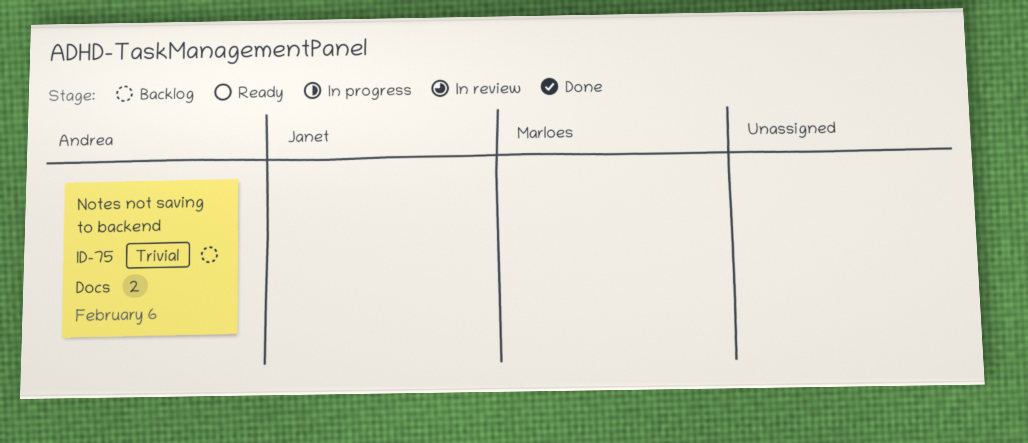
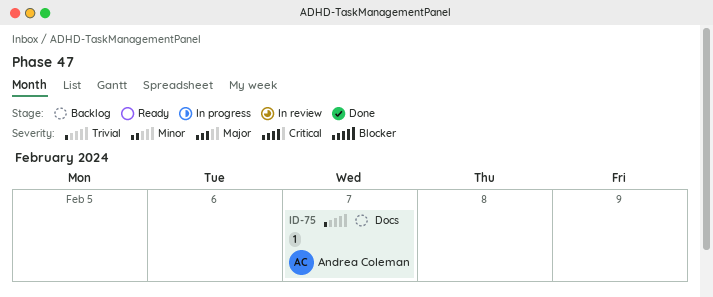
ID-75, estimate: 2 -> 1
ID-75, day: Feb 6 -> Feb 7

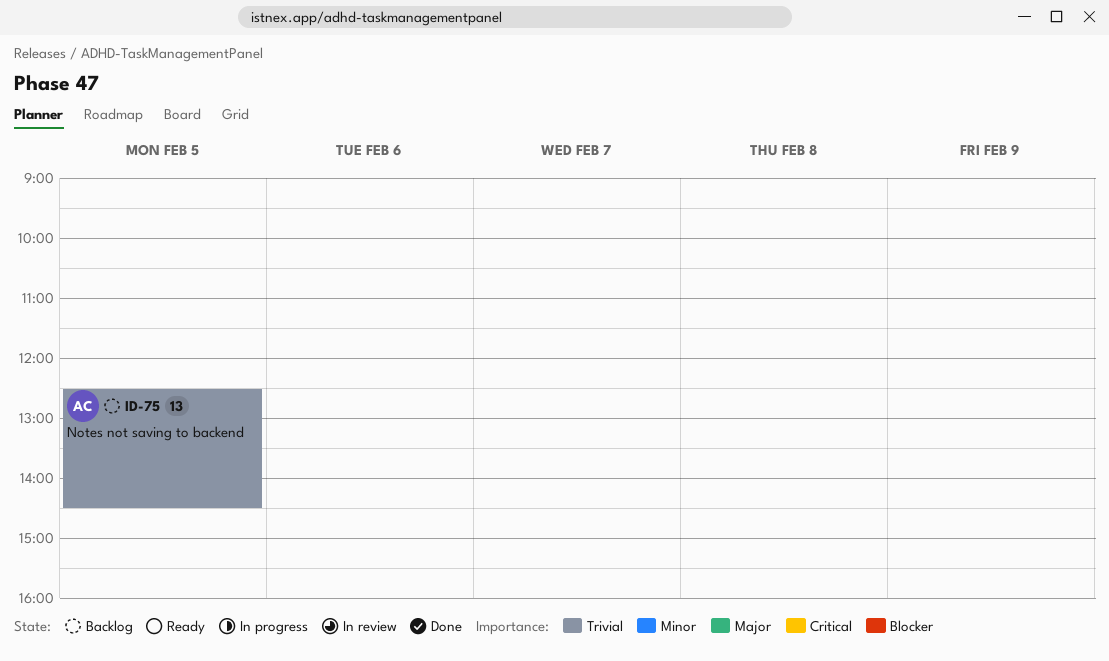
ID-75, estimate: 1 -> 13
ID-75, day: Feb 7 -> Feb 5

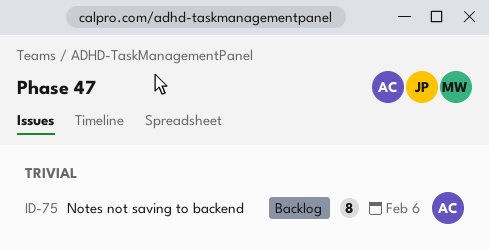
ID-75, estimate: 13 -> 8
ID-75, day: Feb 5 -> Feb 6

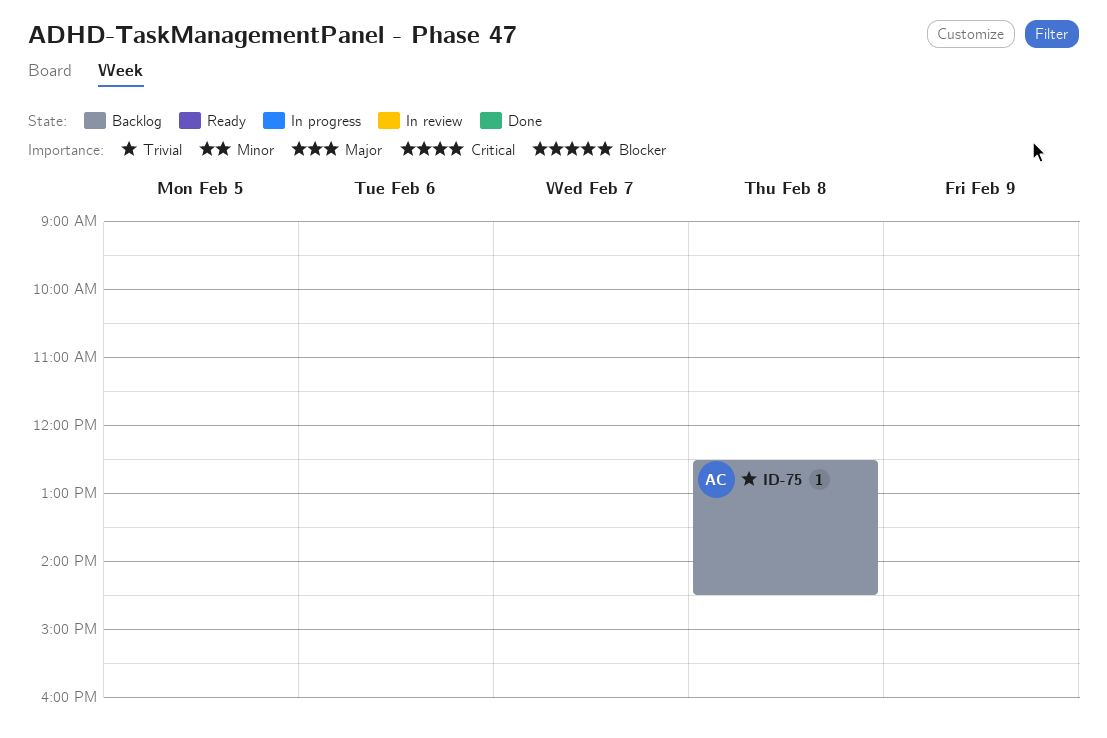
ID-75, estimate: 8 -> 1
ID-75, day: Feb 6 -> Feb 8

